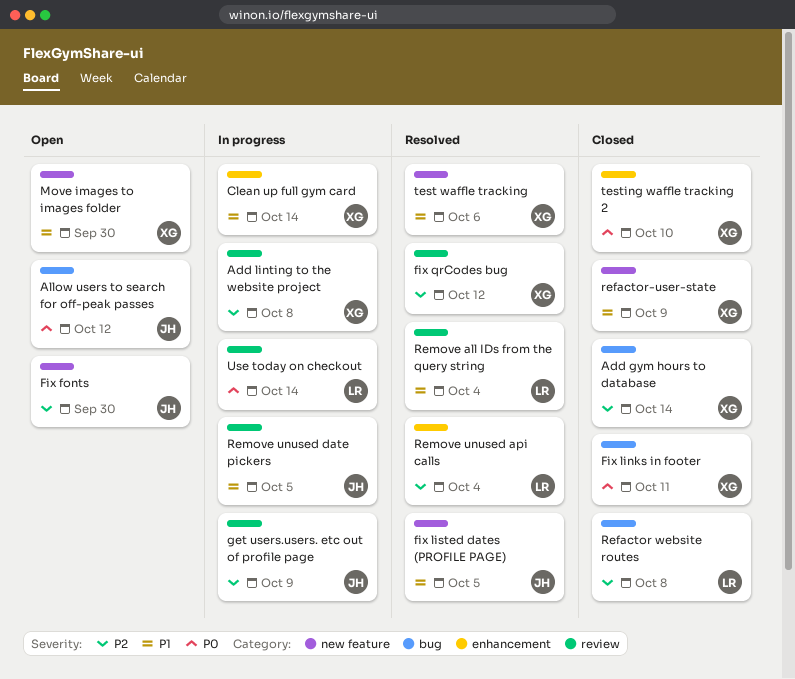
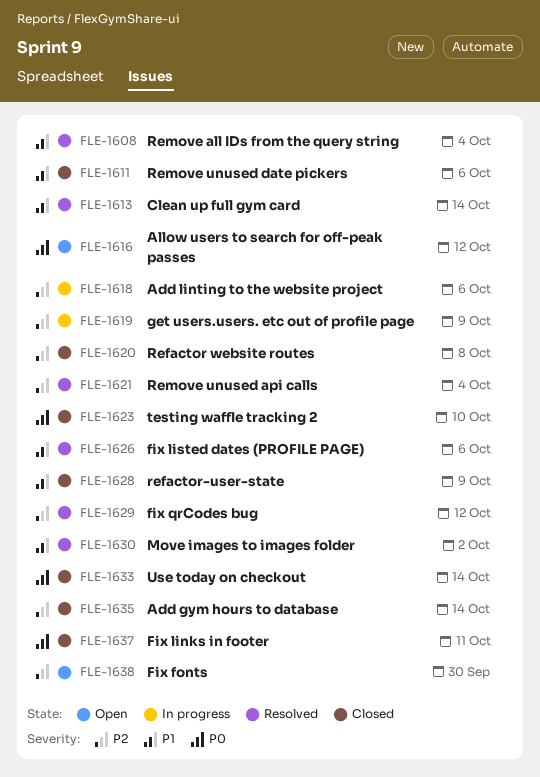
Add linting to the website project, due: Oct 8 -> Oct 6
Clean up full gym card, status: In progress -> Resolved
fix listed dates (PROFILE PAGE), due: Oct 5 -> Oct 6
Move images to images folder, status: Open -> Resolved
Move images to images folder, due: Sep 30 -> Oct 2
Remove unused date pickers, status: In progress -> Closed
Remove unused date pickers, due: Oct 5 -> Oct 6
test waffle tracking: present -> none
Use today on checkout, status: In progress -> Closed

